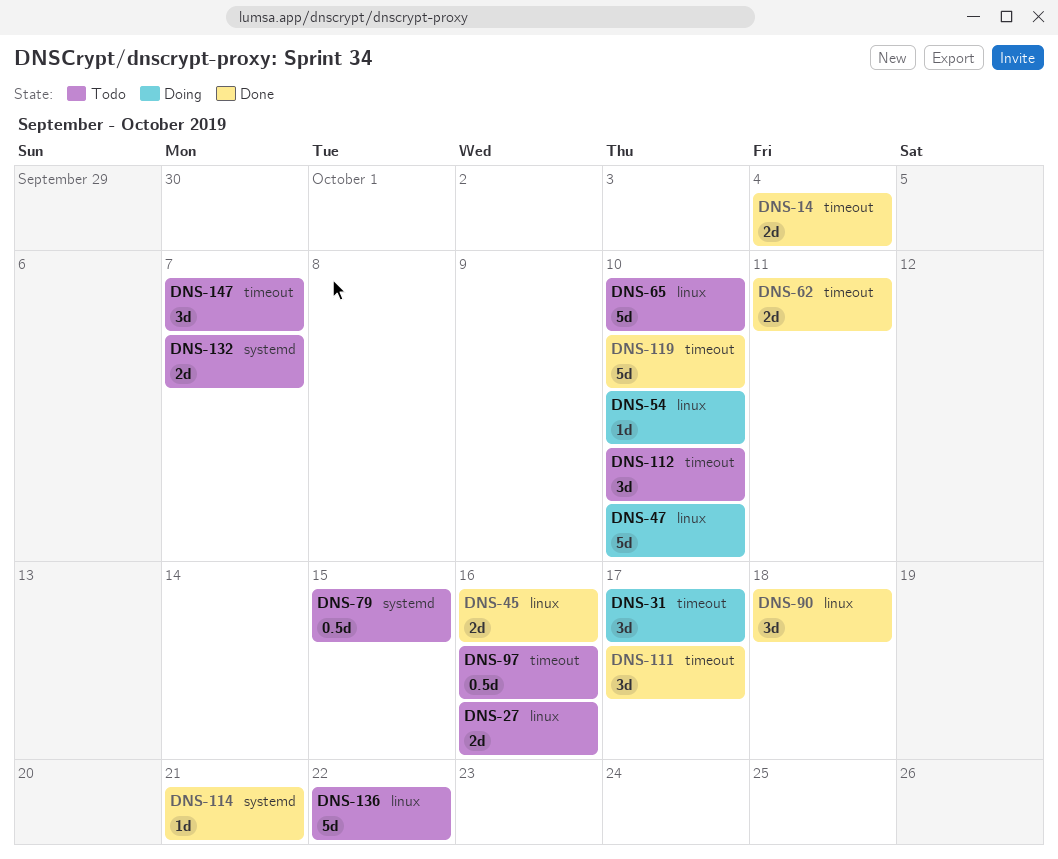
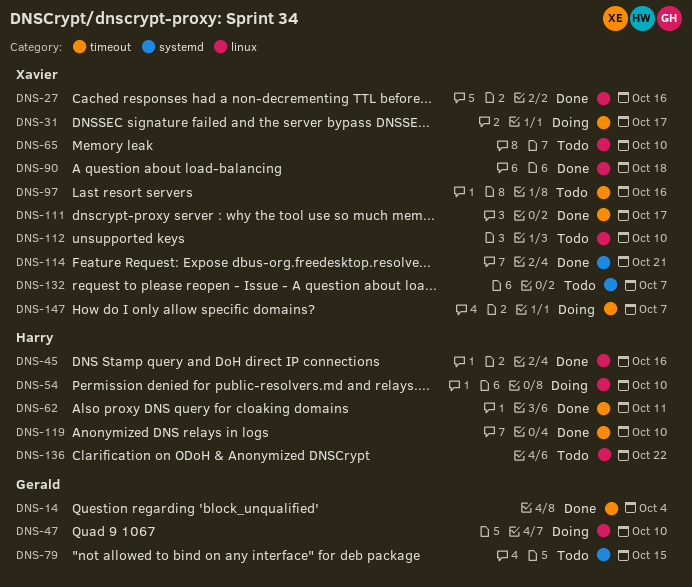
DNS-27, status: Todo -> Done
DNS-112, label: timeout -> linux
DNS-147, status: Todo -> Doing

